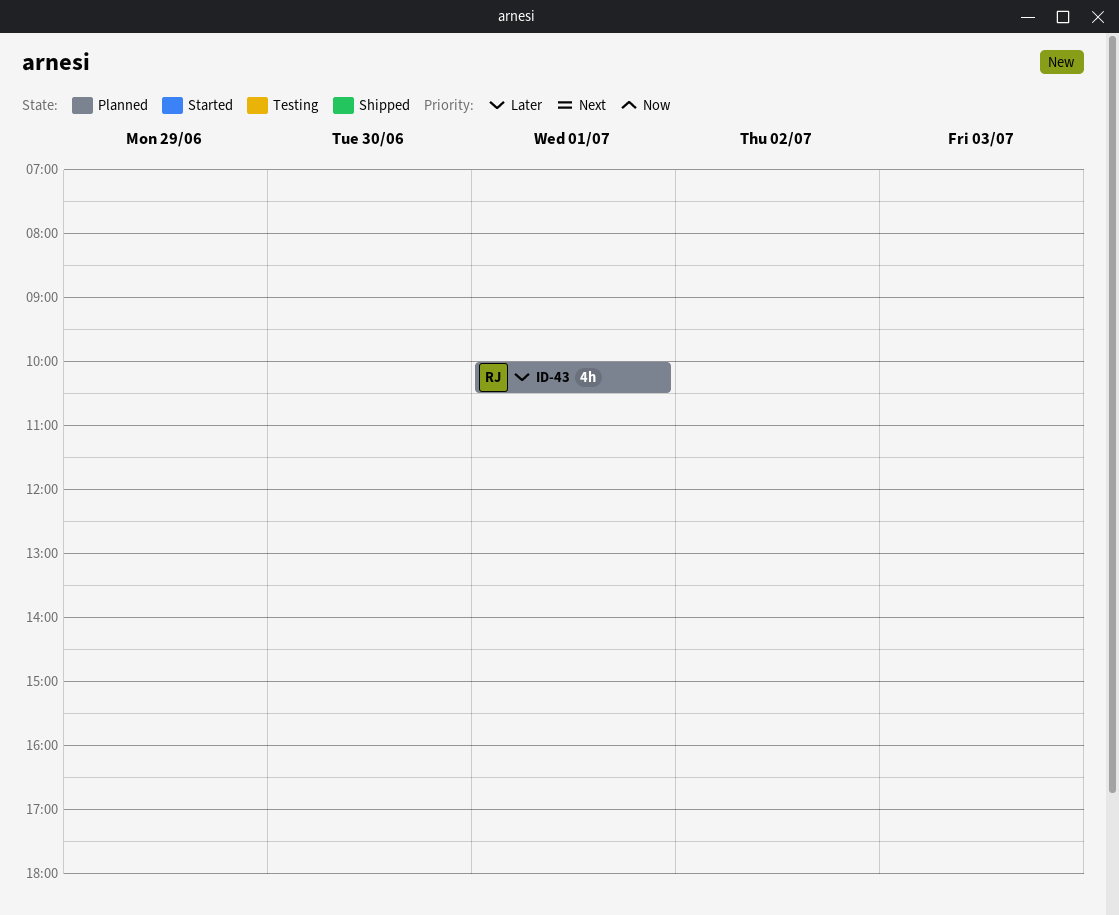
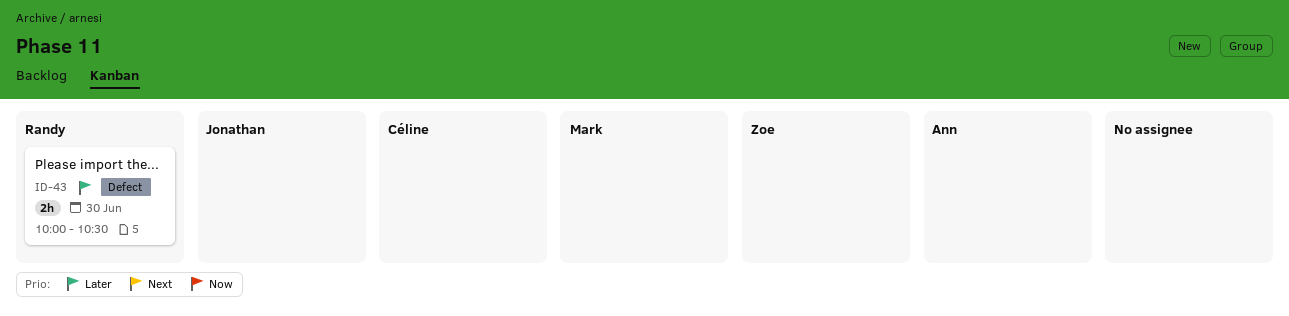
ID-43, estimate: 4h -> 2h
ID-43, day: Jul 1 -> Jun 30

